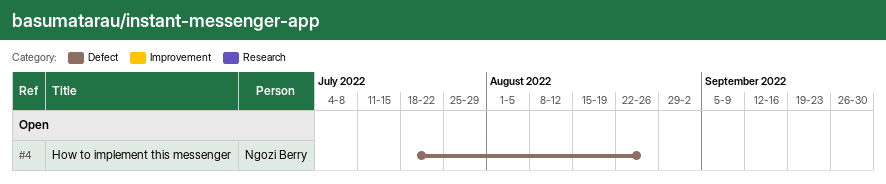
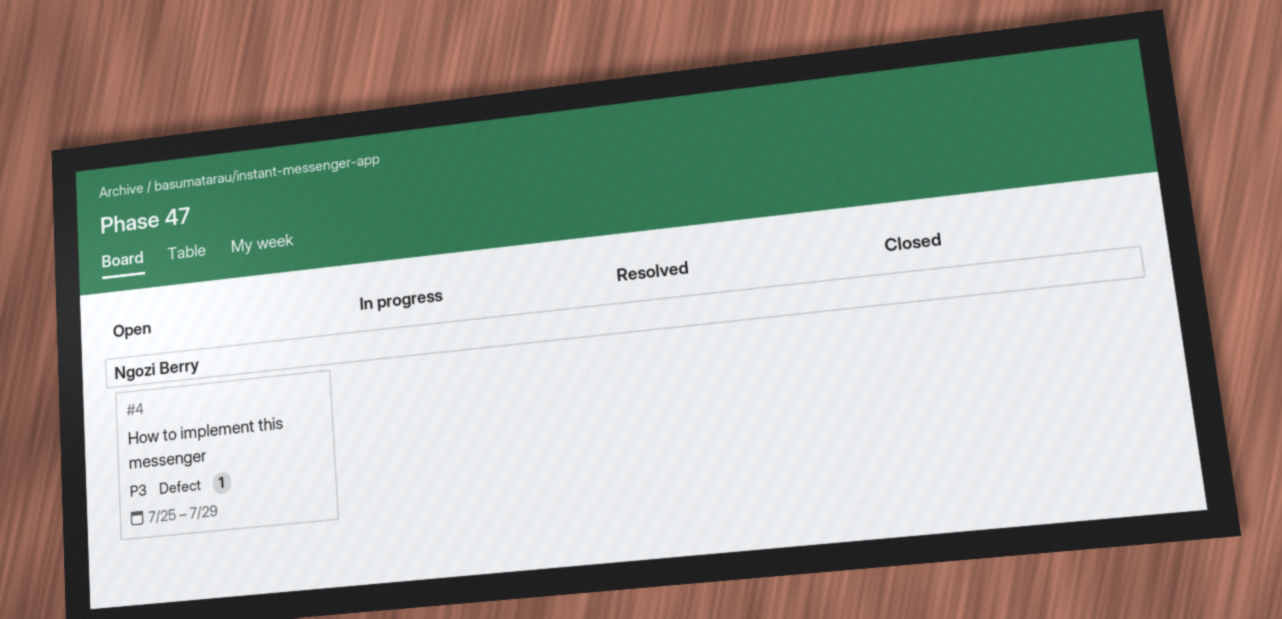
#4, start: Jul 18 -> Jul 25
#4, due: Aug 26 -> Jul 29

